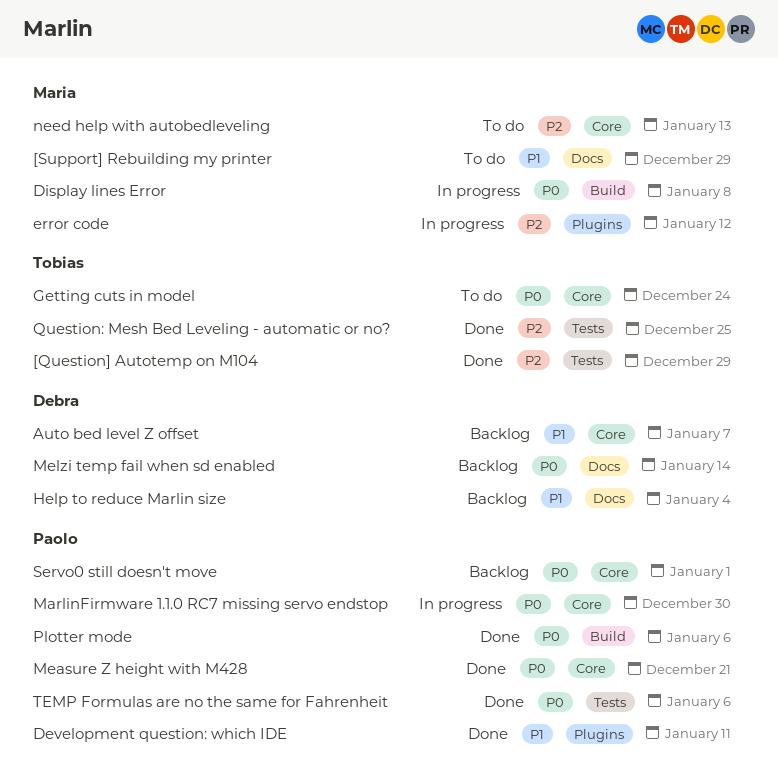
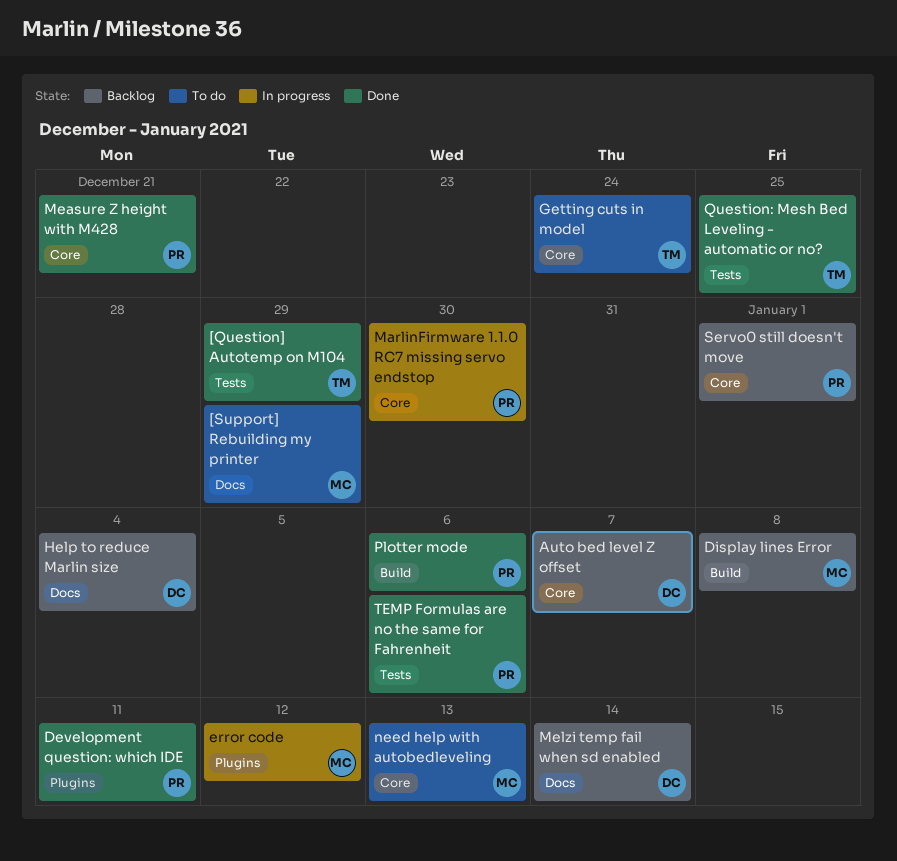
Display lines Error, status: In progress -> Backlog

